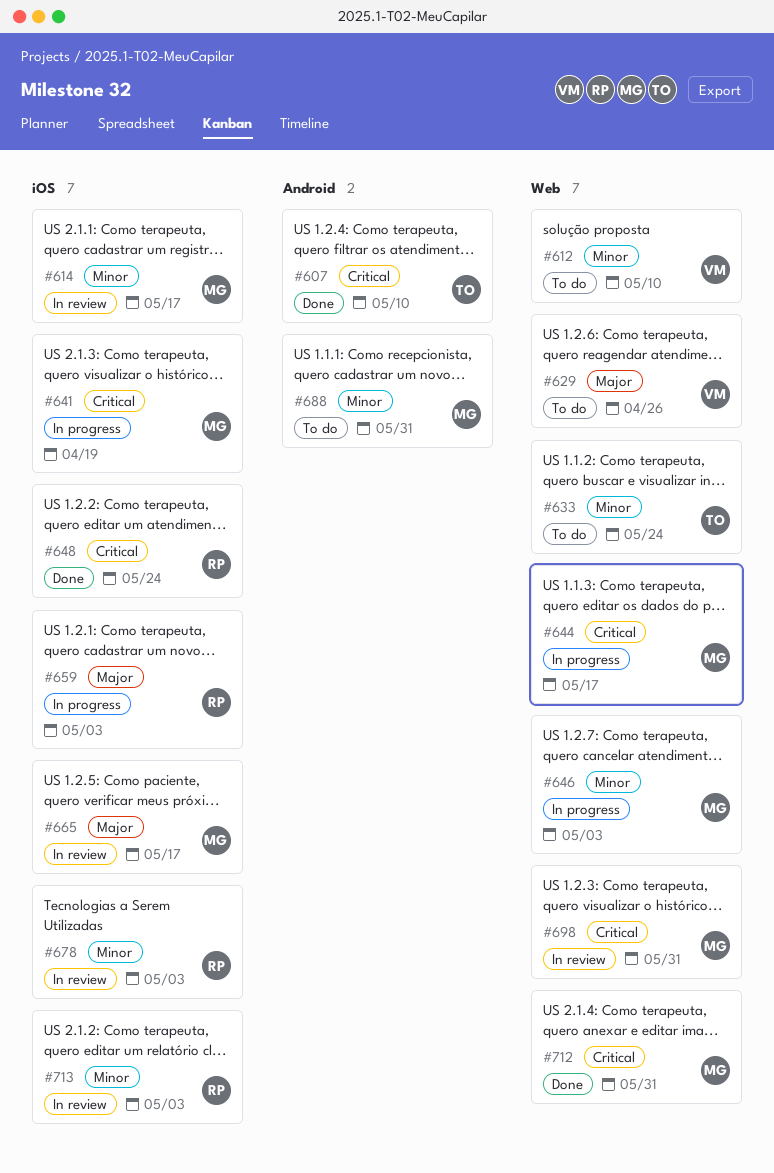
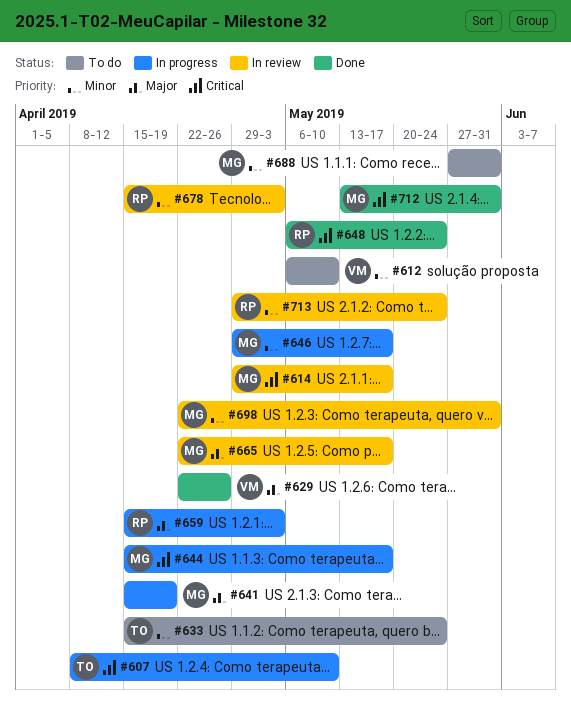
#607, status: Done -> In progress
#614, priority: Minor -> Critical
#629, status: To do -> Done
#641, priority: Critical -> Major
#646, due: May 3 -> May 17
#698, priority: Critical -> Minor
#713, due: May 3 -> May 24

